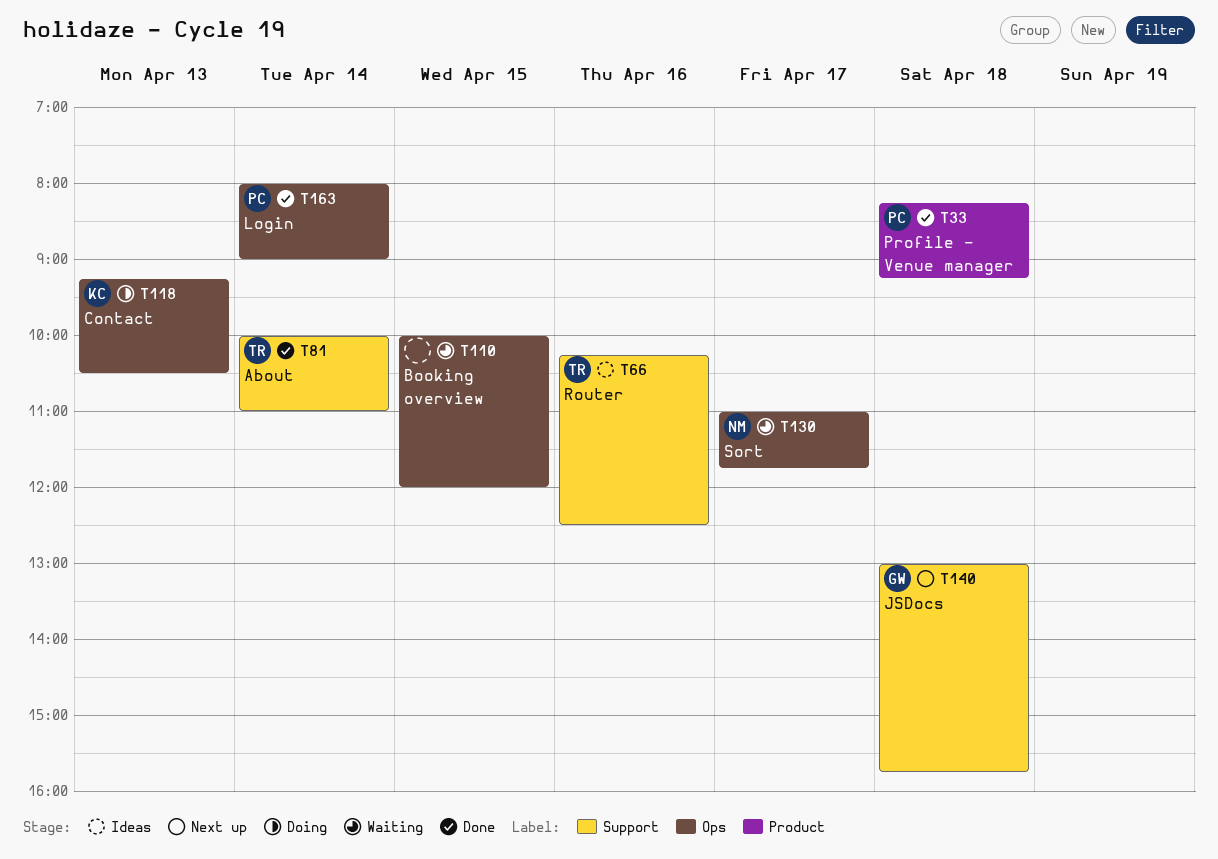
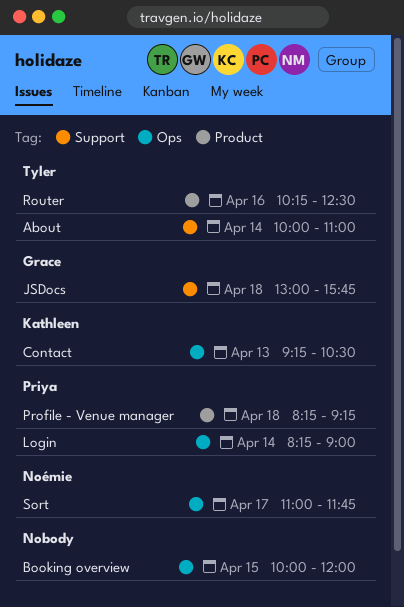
Login, begins: 08:00 -> 08:15
Router, label: Support -> Product

